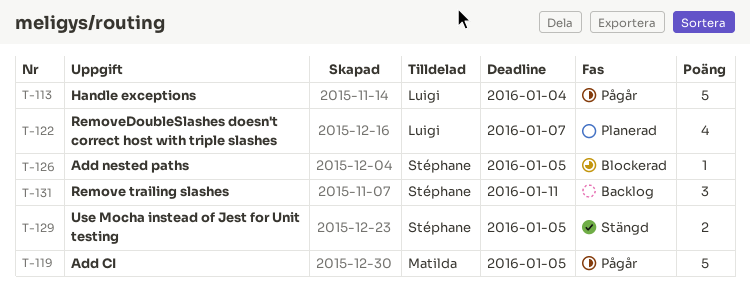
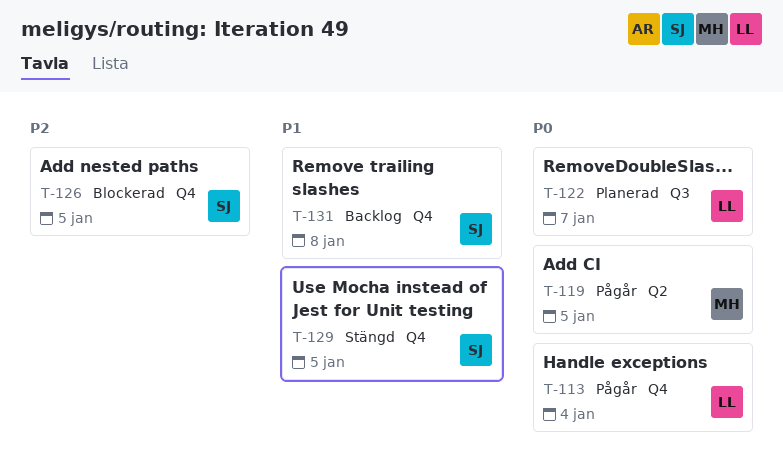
T-131, due: Jan 11 -> Jan 8

